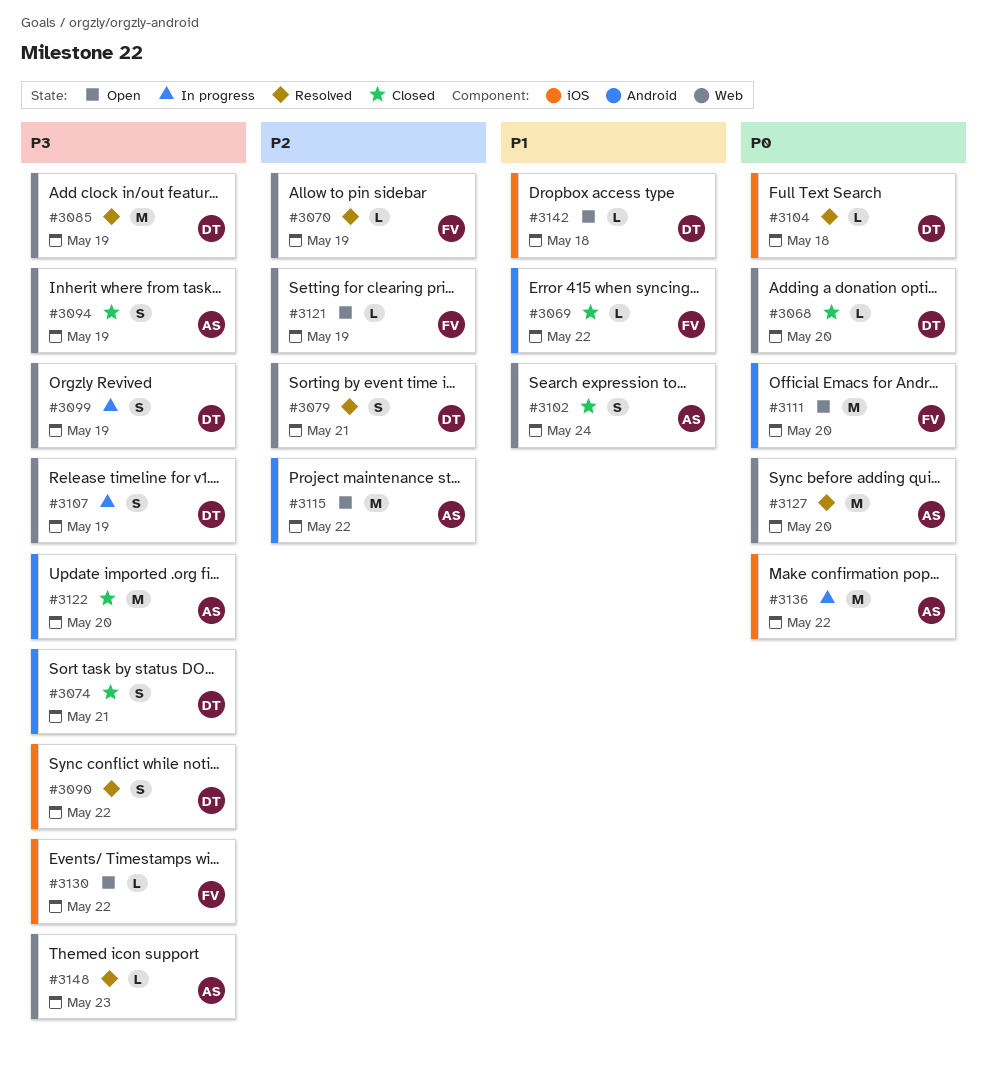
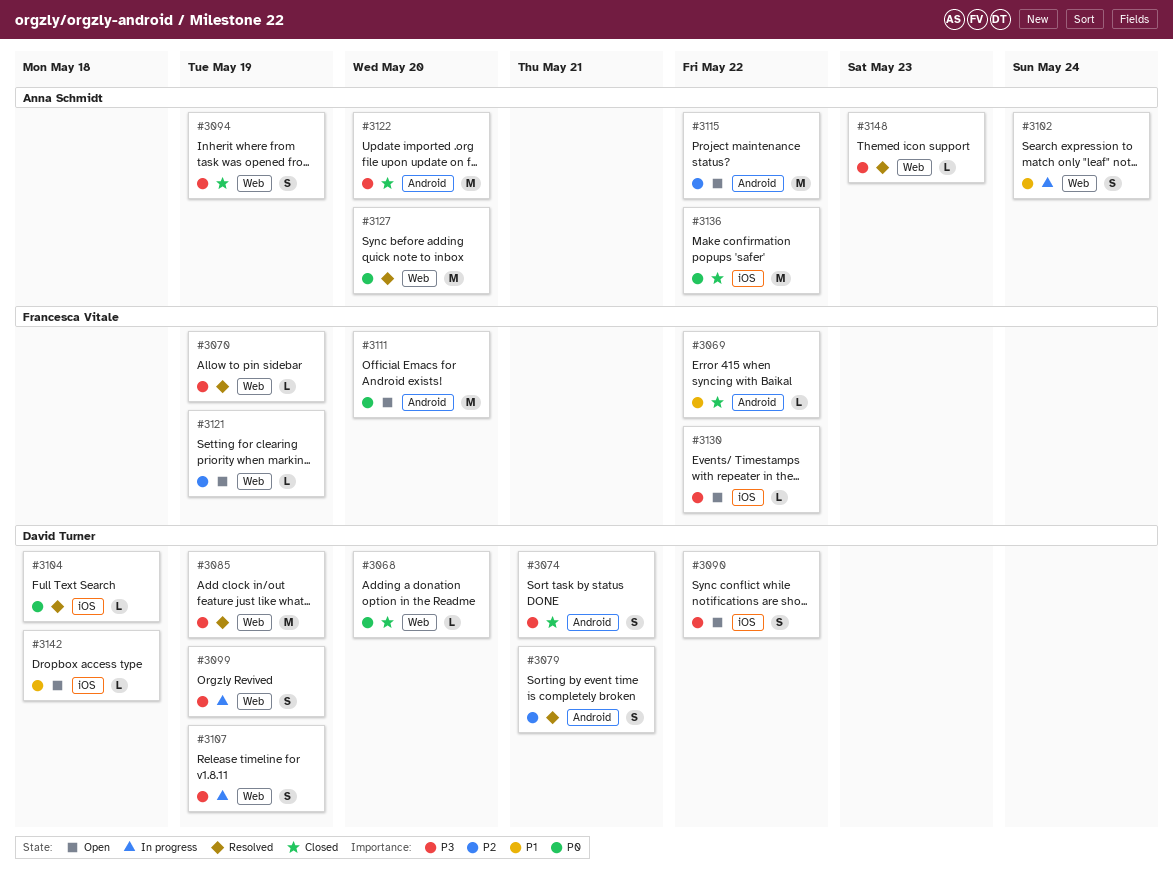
#3070, priority: P2 -> P3
#3079, label: Web -> Android
#3090, status: Resolved -> Open
#3102, status: Closed -> In progress
#3136, status: In progress -> Closed

